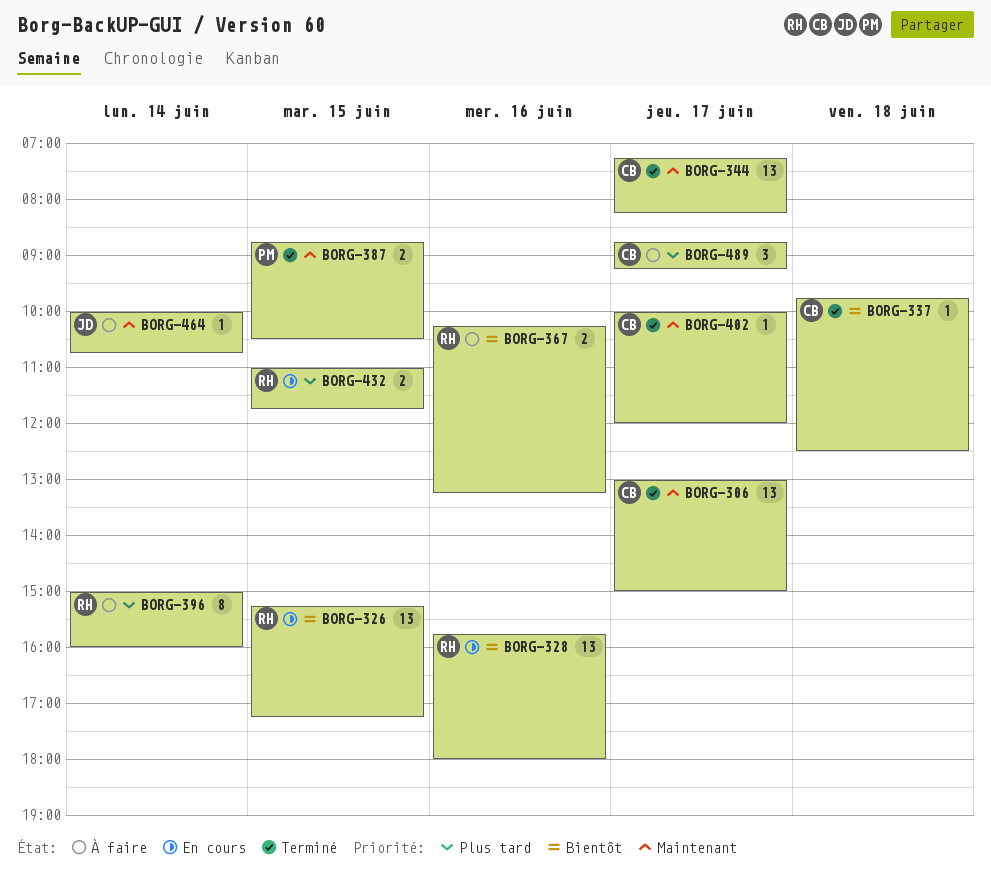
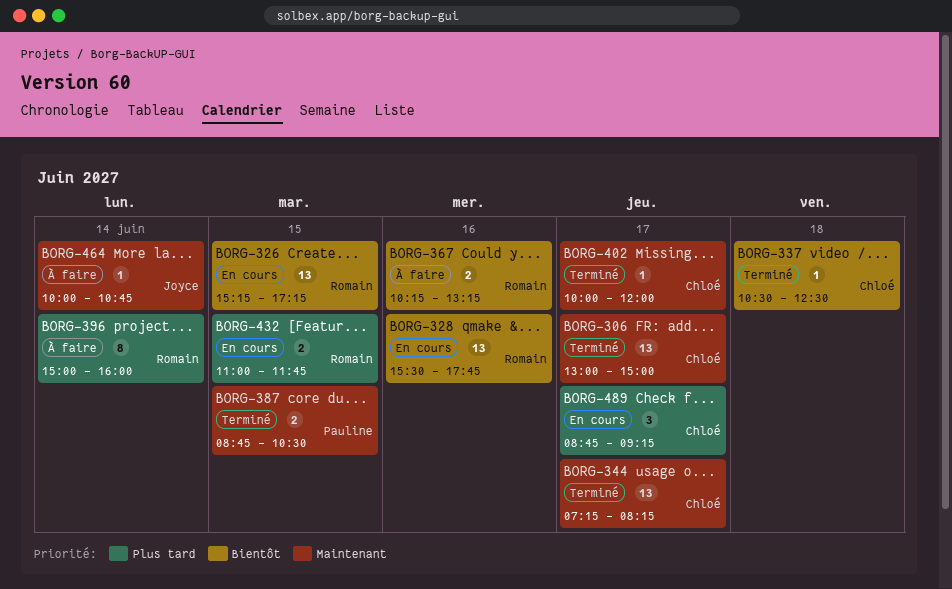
BORG-328, begins: 15:45 -> 15:30
BORG-328, ends: 18:00 -> 17:45
BORG-337, begins: 09:45 -> 10:30
BORG-489, status: À faire -> En cours

